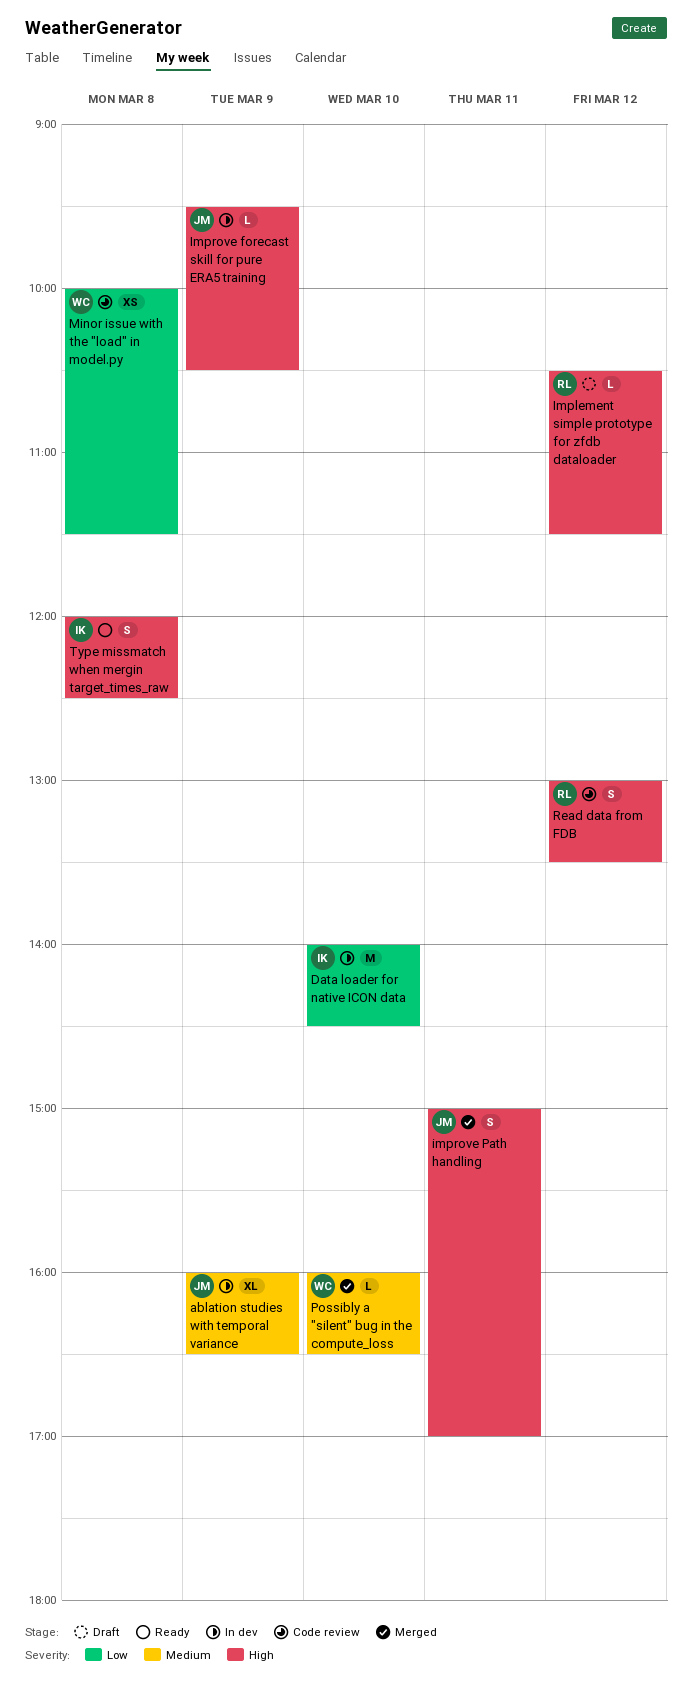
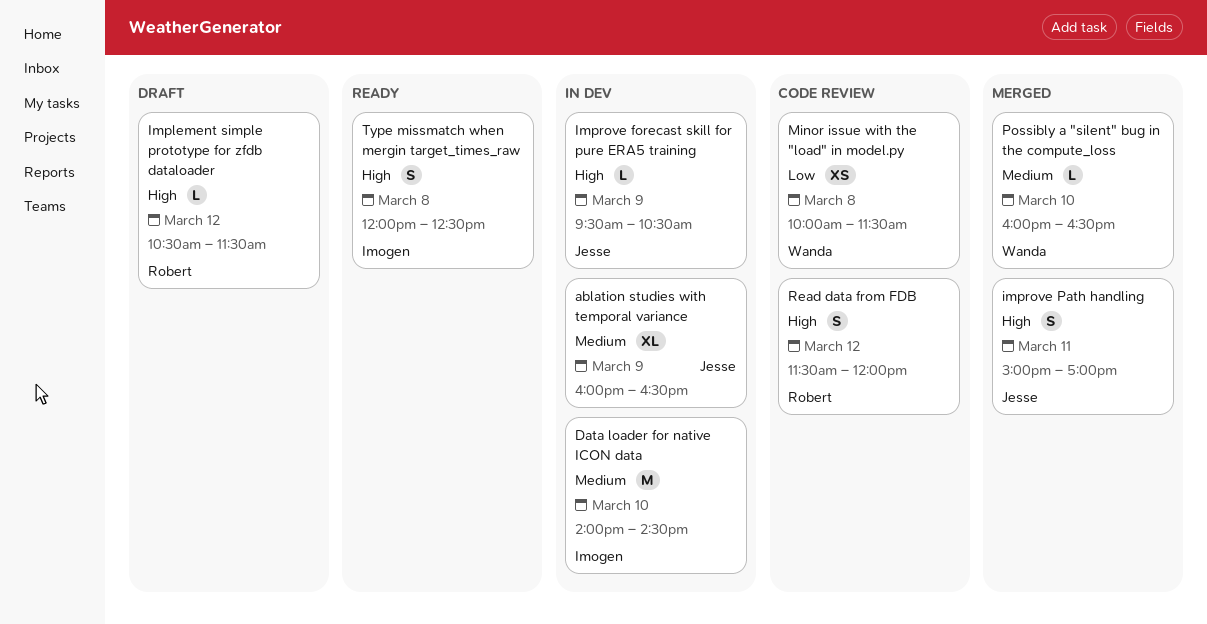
Data loader for native ICON data, priority: Low -> Medium
Read data from FDB, begins: 13:00 -> 11:30
Read data from FDB, ends: 13:30 -> 12:00

